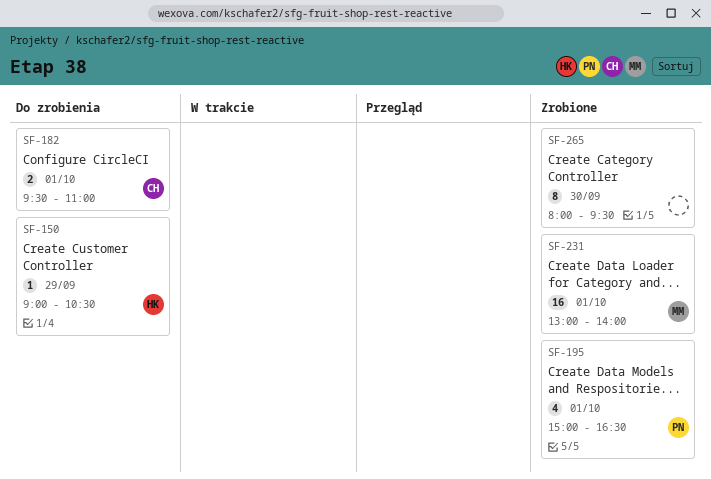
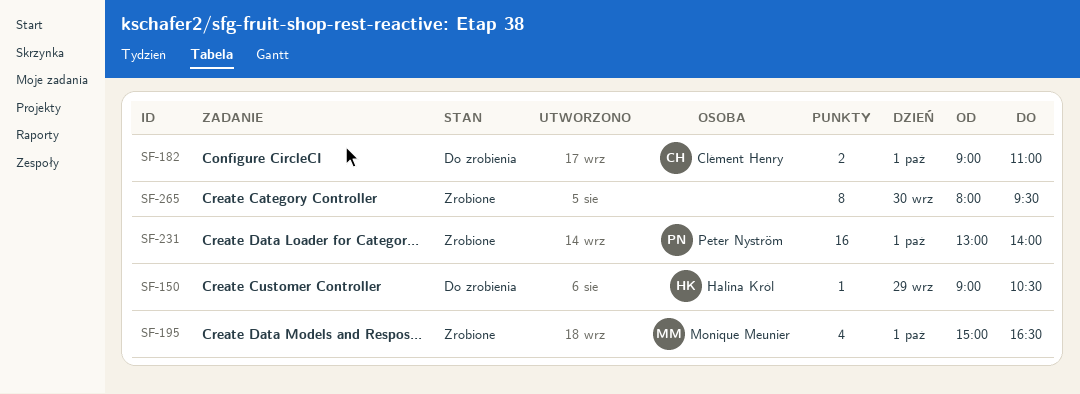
SF-182, begins: 09:30 -> 09:00
SF-195, owner: Peter Nyström -> Monique Meunier
SF-231, owner: Monique Meunier -> Peter Nyström

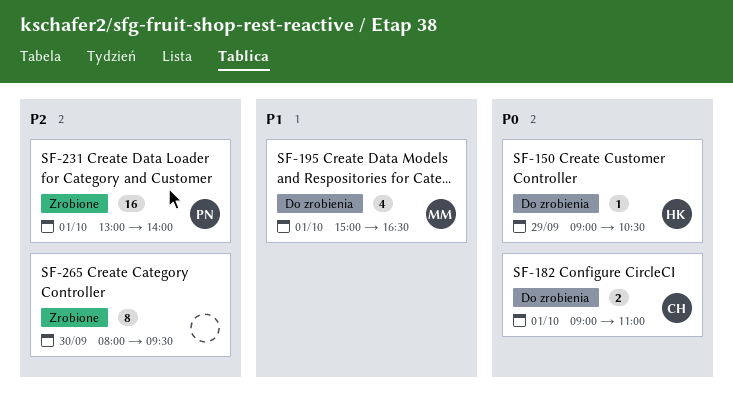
SF-195, status: Zrobione -> Do zrobienia

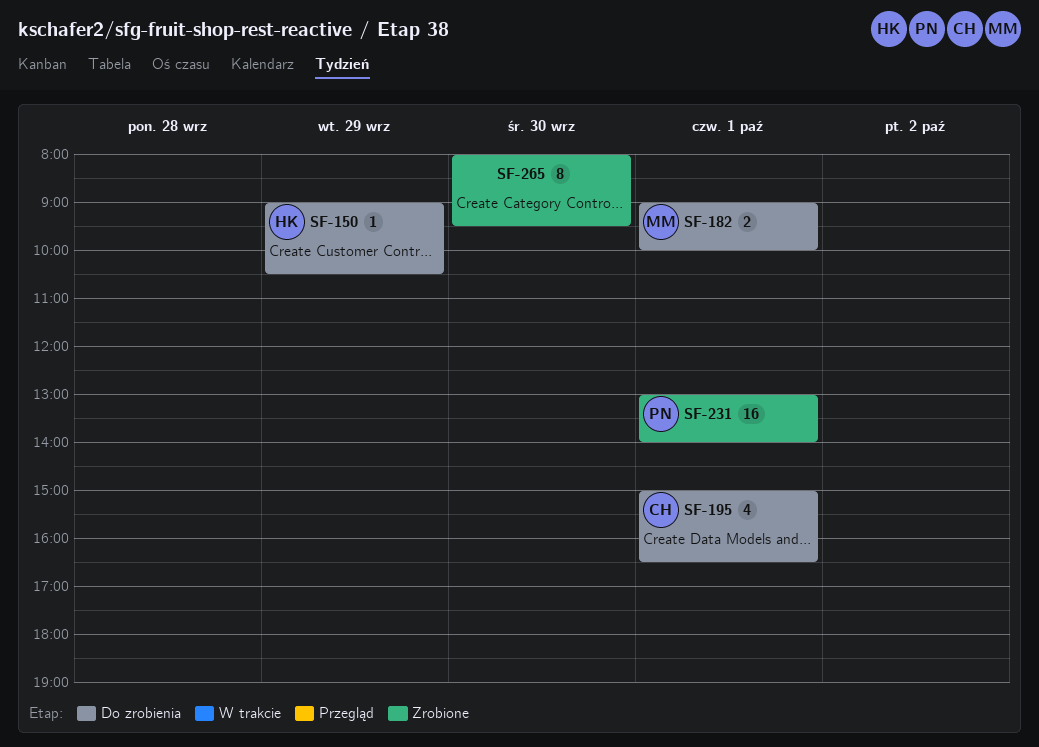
SF-182, owner: CH -> MM
SF-182, ends: 11:00 -> 10:00
SF-195, owner: MM -> CH

